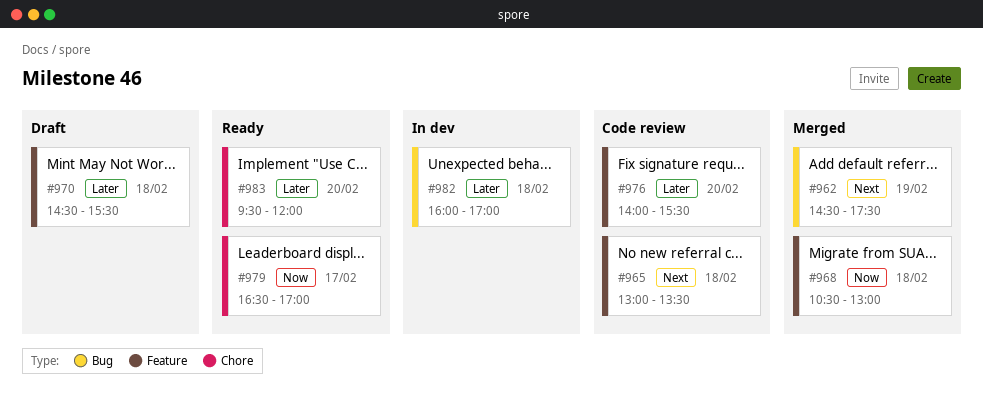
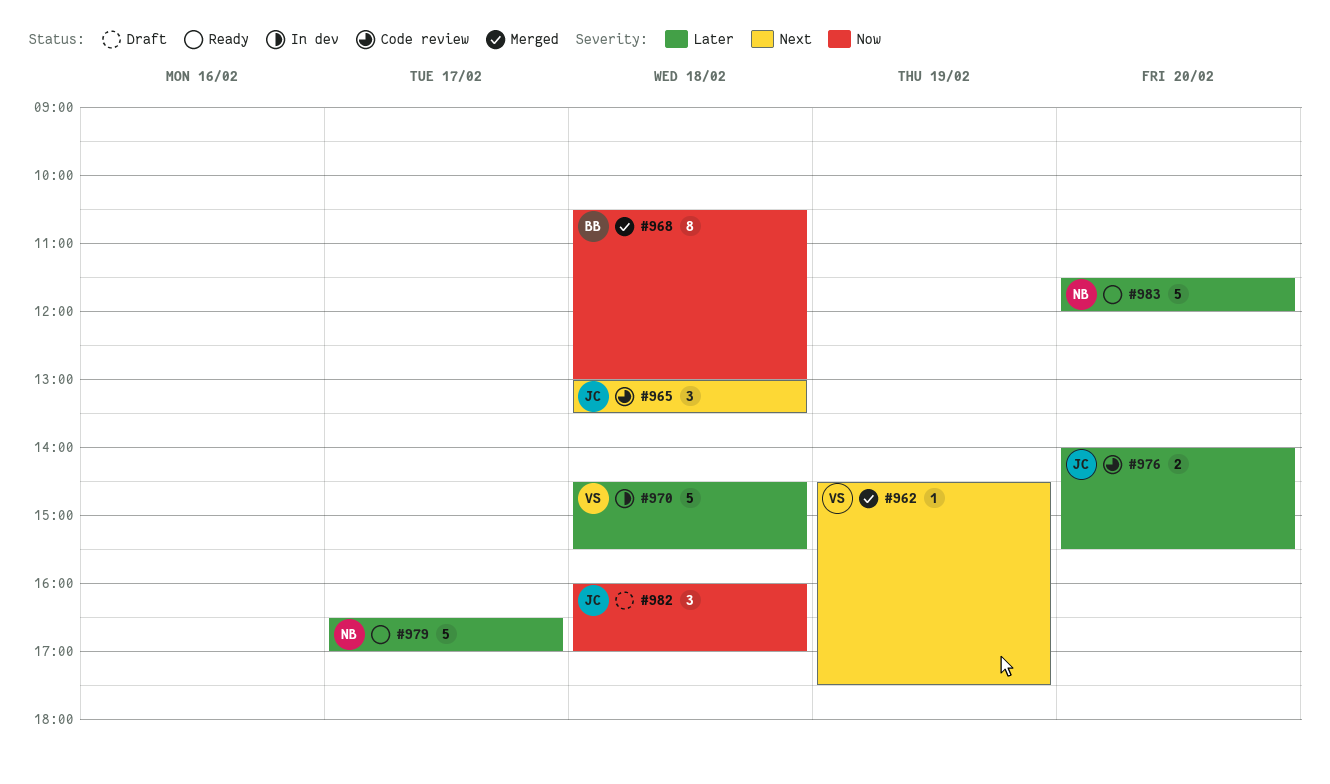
#970, status: Draft -> In dev
#979, priority: Now -> Later
#982, status: In dev -> Draft
#982, priority: Later -> Now
#983, begins: 09:30 -> 11:30

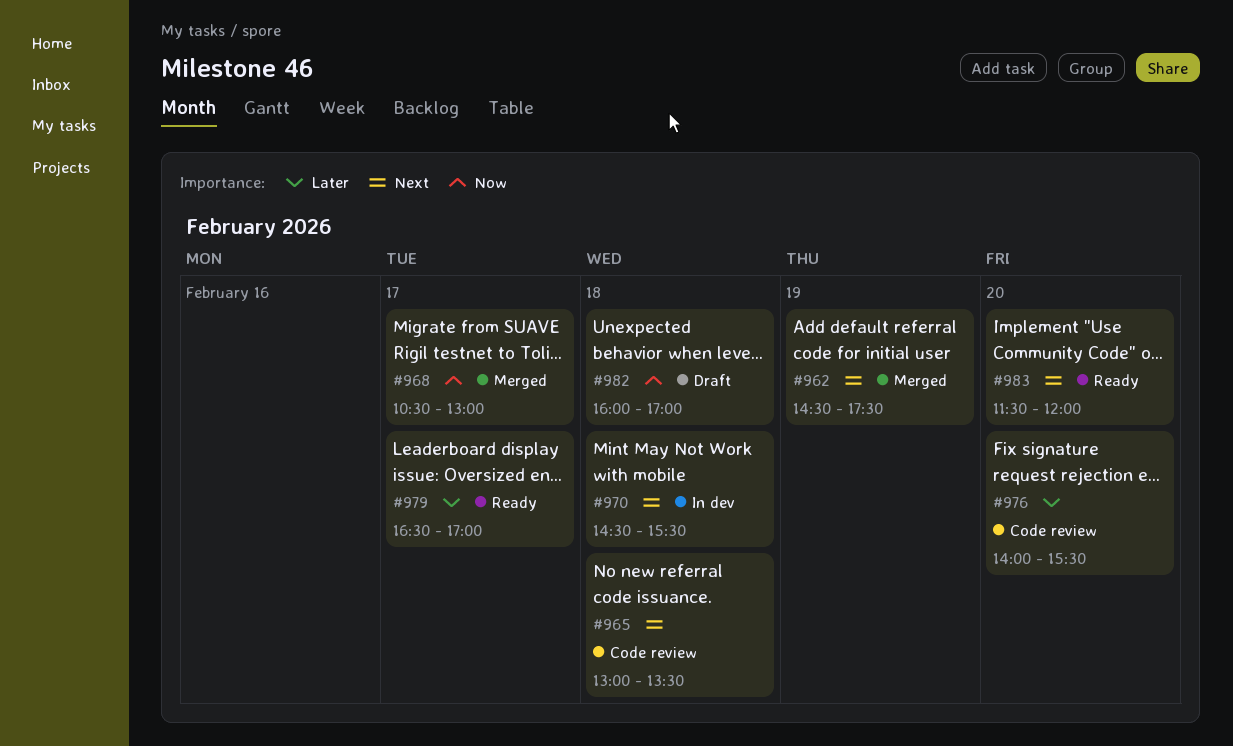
#968, day: Feb 18 -> Feb 17
#970, priority: Later -> Next
#983, priority: Later -> Next

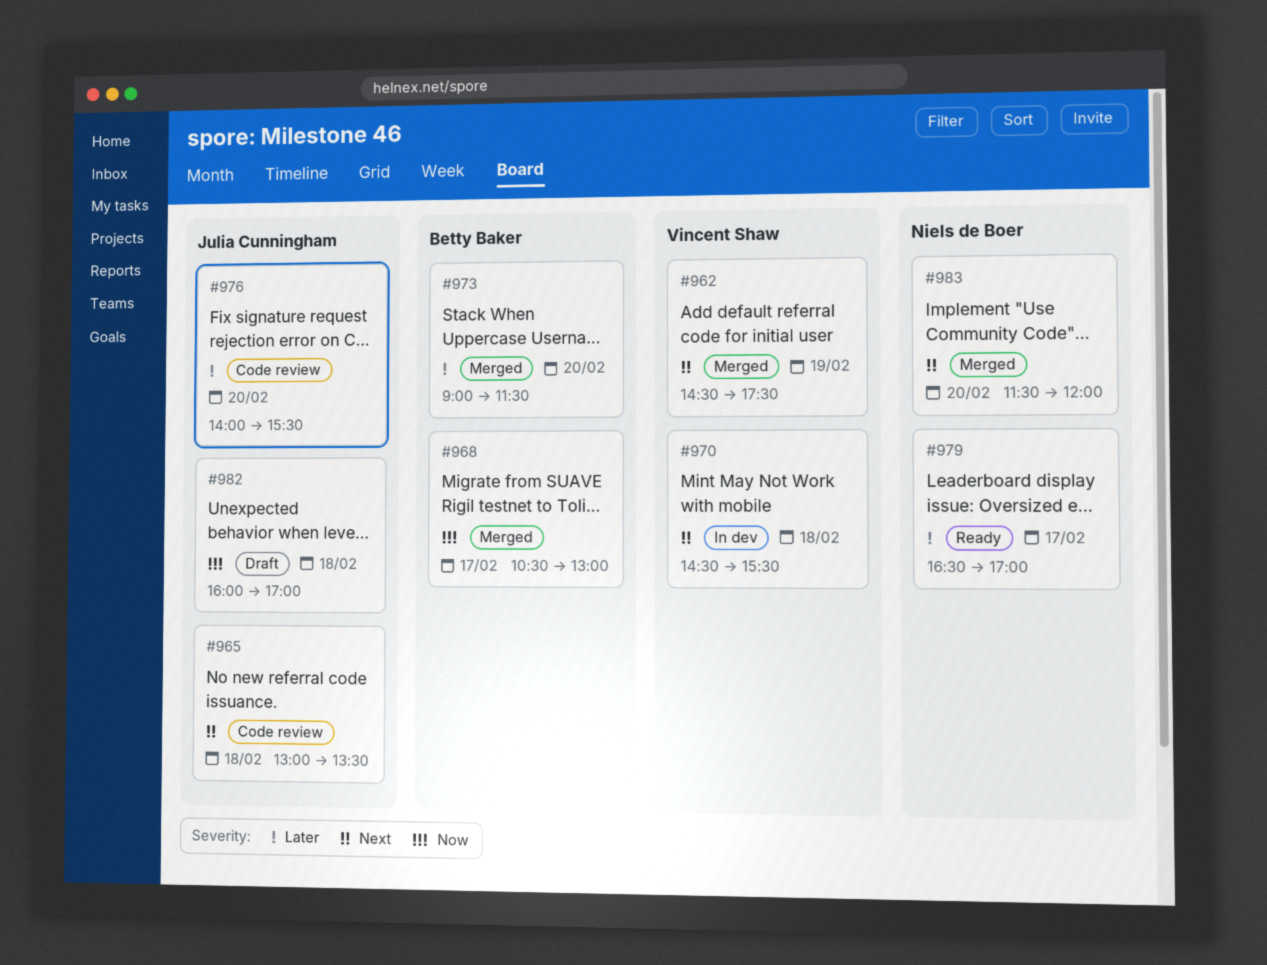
#973: none -> present
#983, status: Ready -> Merged

